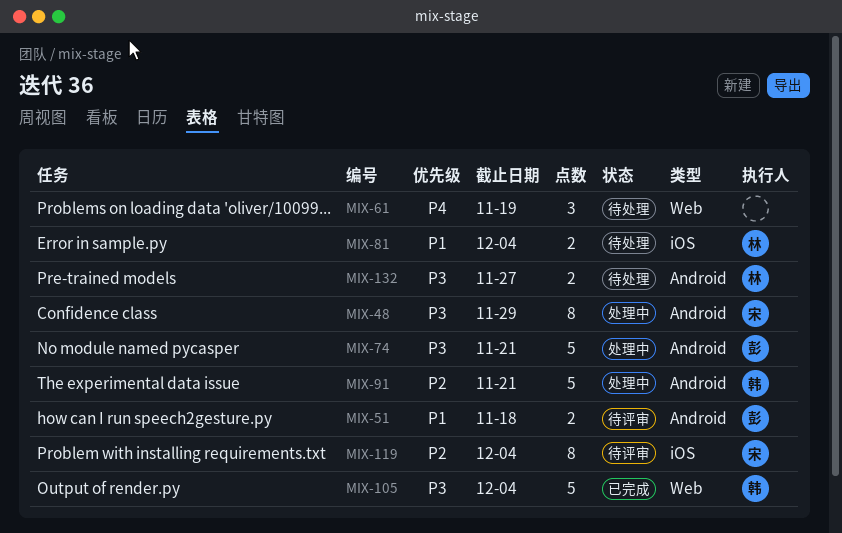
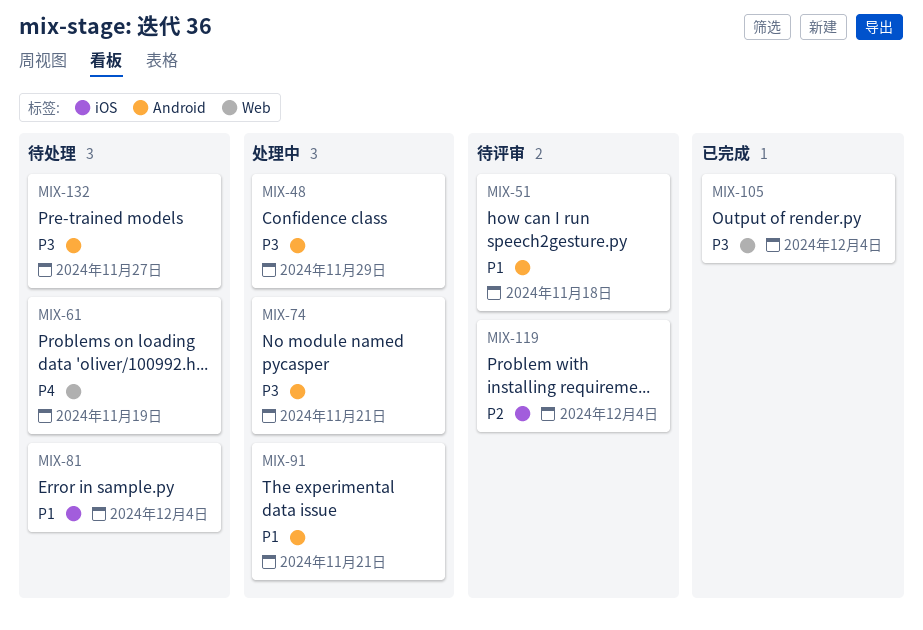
MIX-91, priority: P2 -> P1

